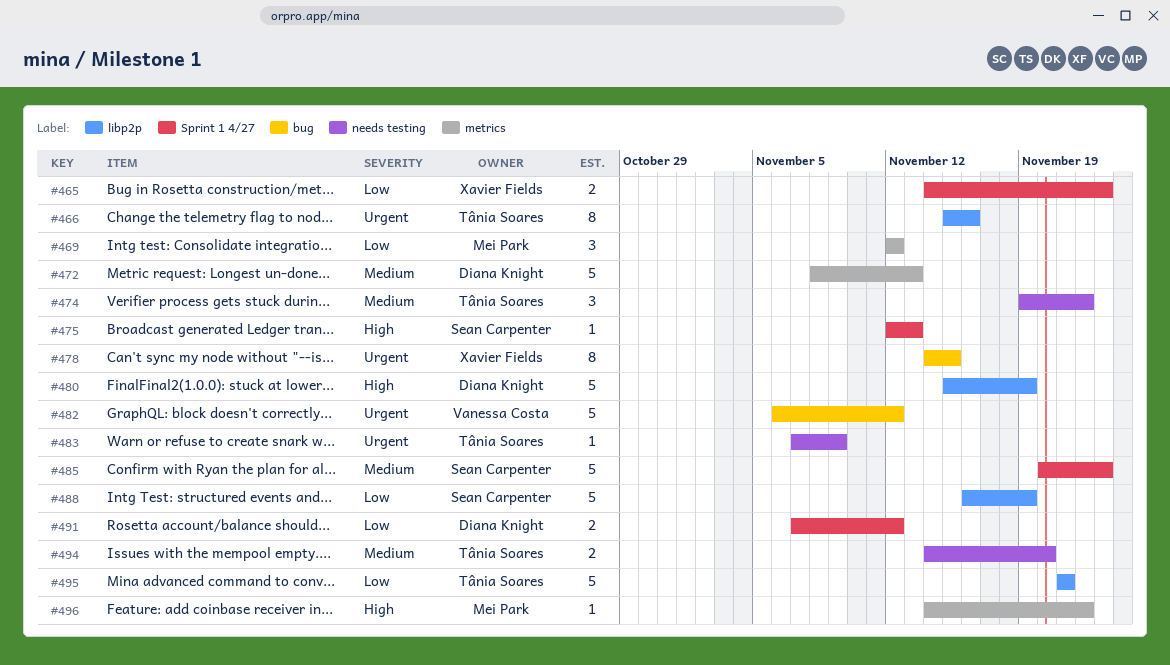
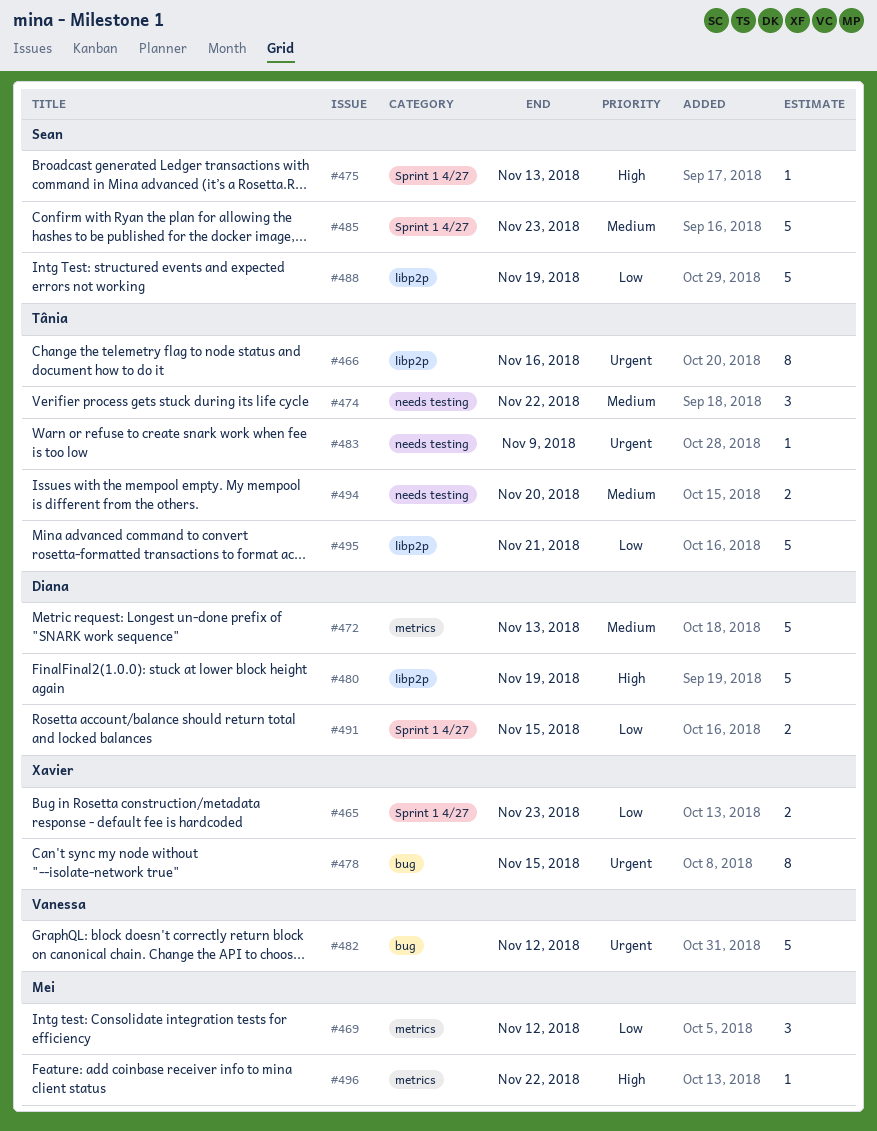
#491, due: Nov 12 -> Nov 15

